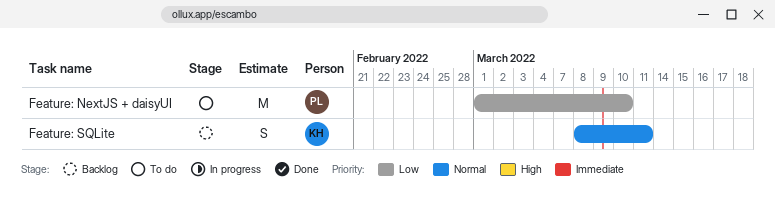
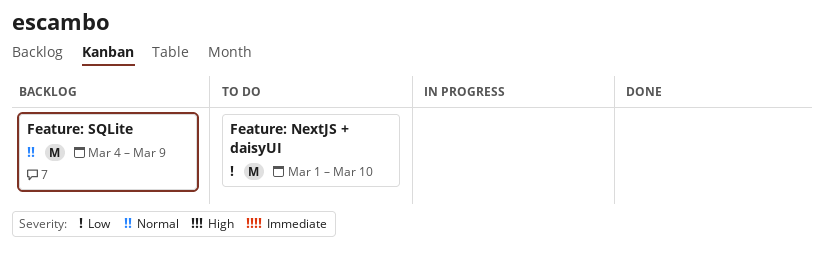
Feature: SQLite, estimate: S -> M
Feature: SQLite, start: Mar 8 -> Mar 4
Feature: SQLite, due: Mar 11 -> Mar 9

